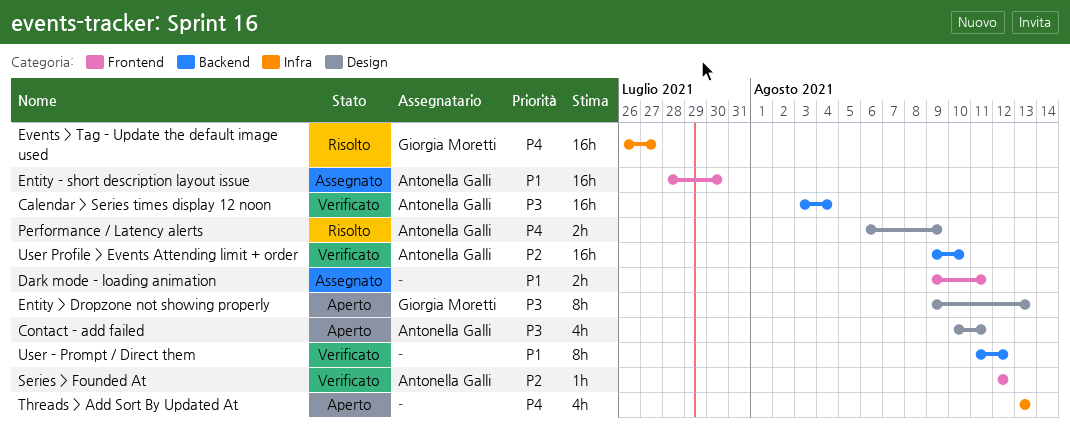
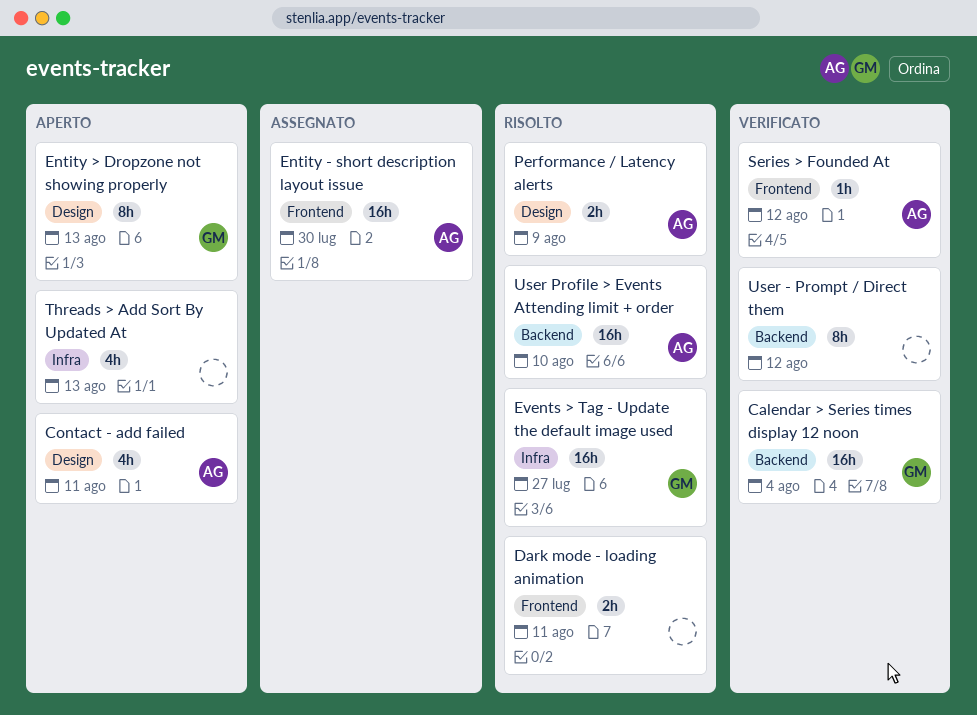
Calendar > Series times display 12 noon, owner: Antonella Galli -> Giorgia Moretti
Dark mode - loading animation, status: Assegnato -> Risolto
User Profile > Events Attending limit + order, status: Verificato -> Risolto

